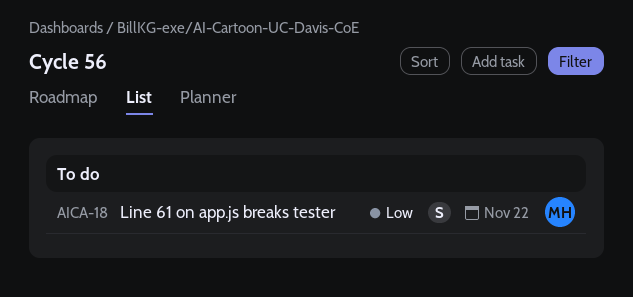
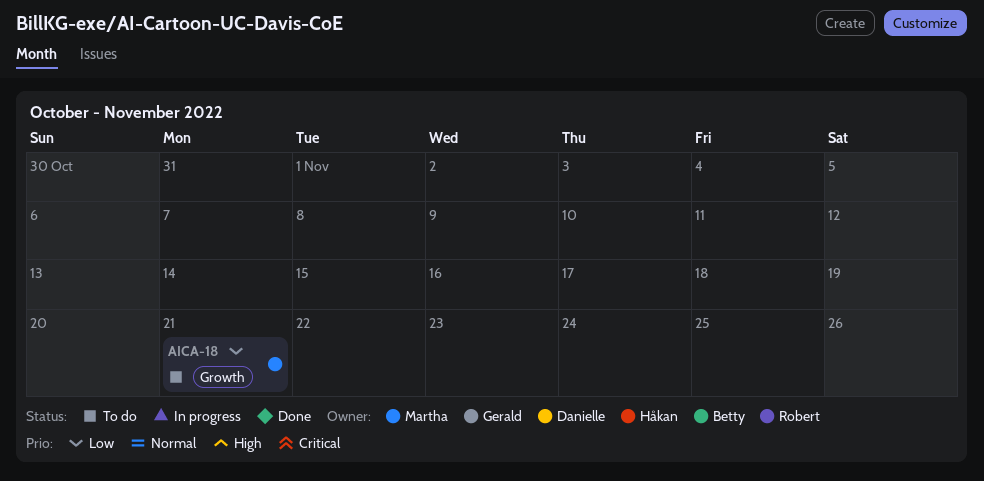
AICA-18, due: Nov 22 -> Nov 21

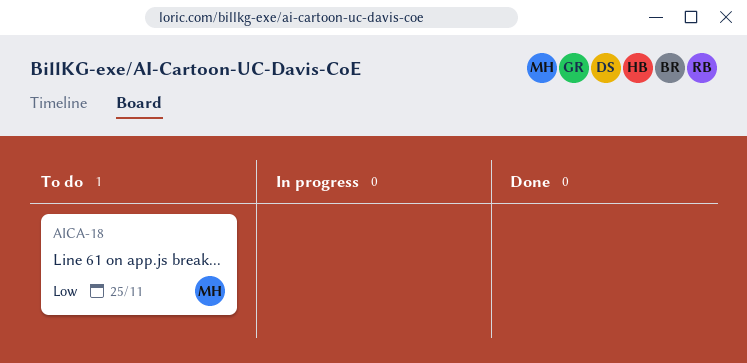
AICA-18, due: Nov 21 -> Nov 25

